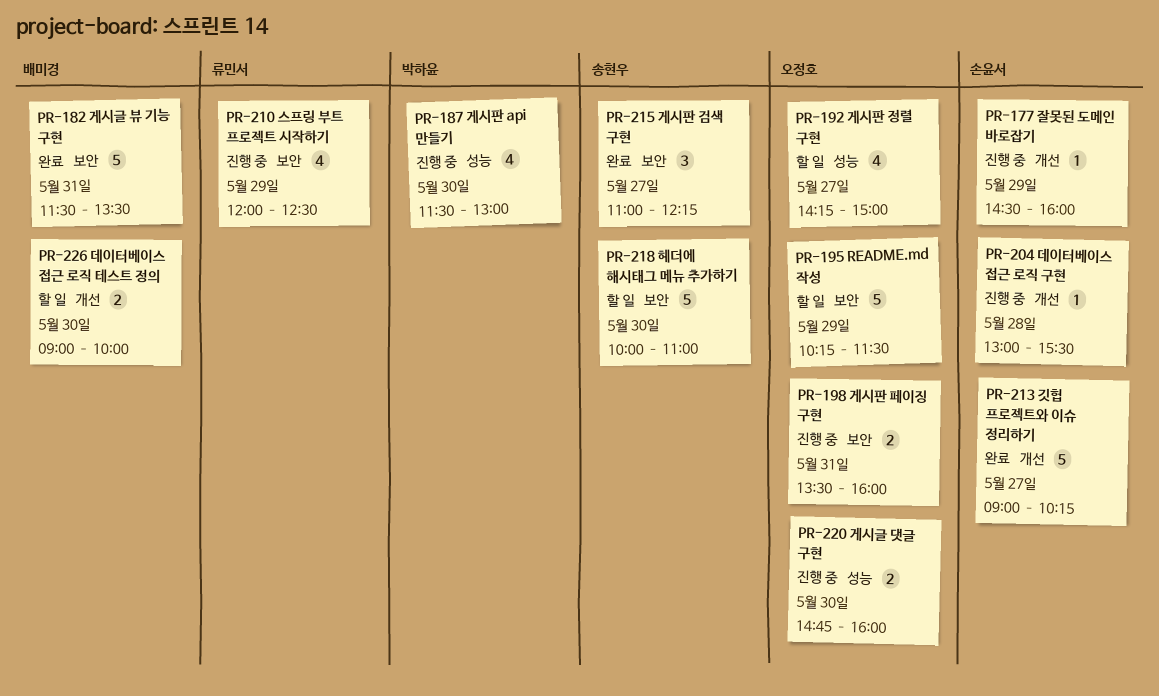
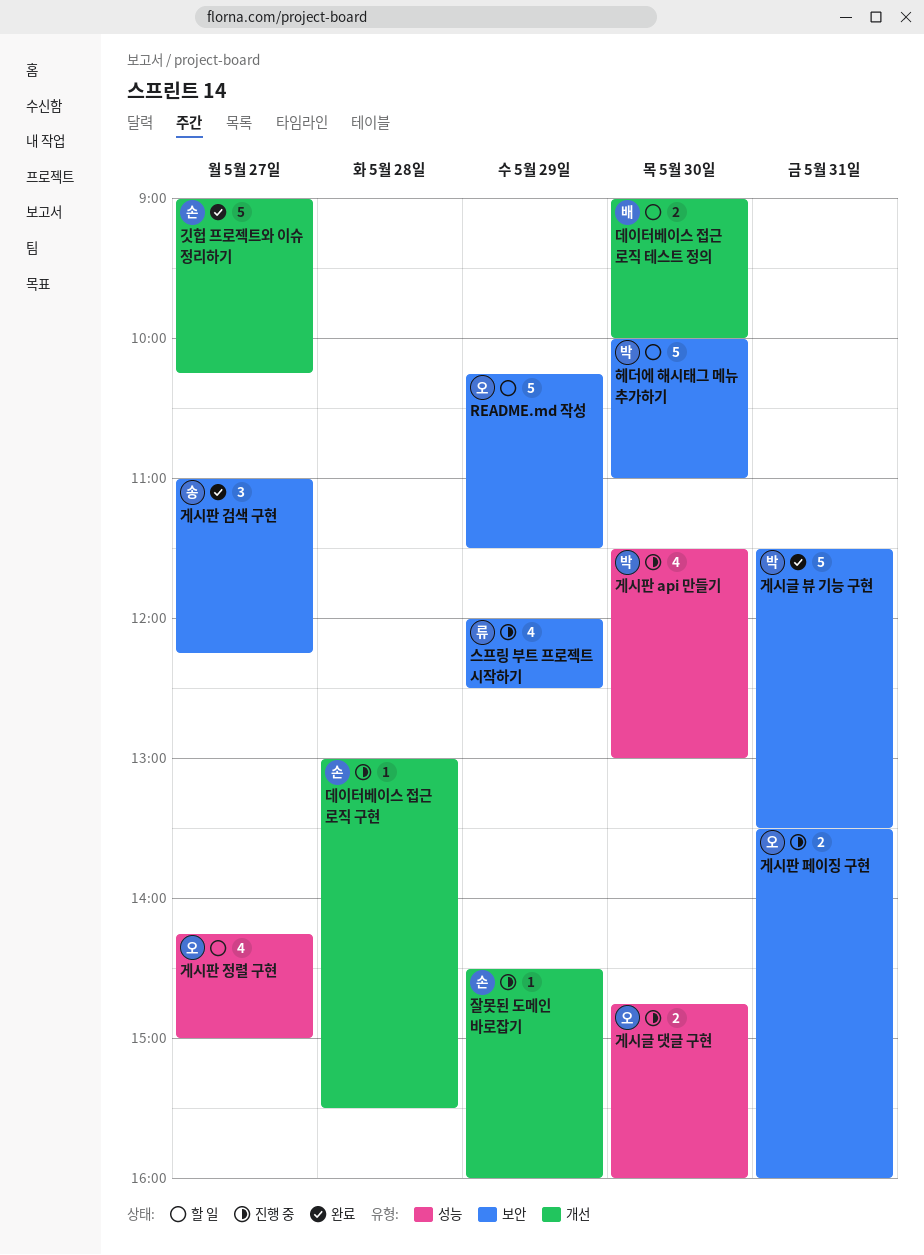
게시글 뷰 기능 구현, owner: 배미경 -> 박하윤
헤더에 해시태그 메뉴 추가하기, owner: 송현우 -> 박하윤

